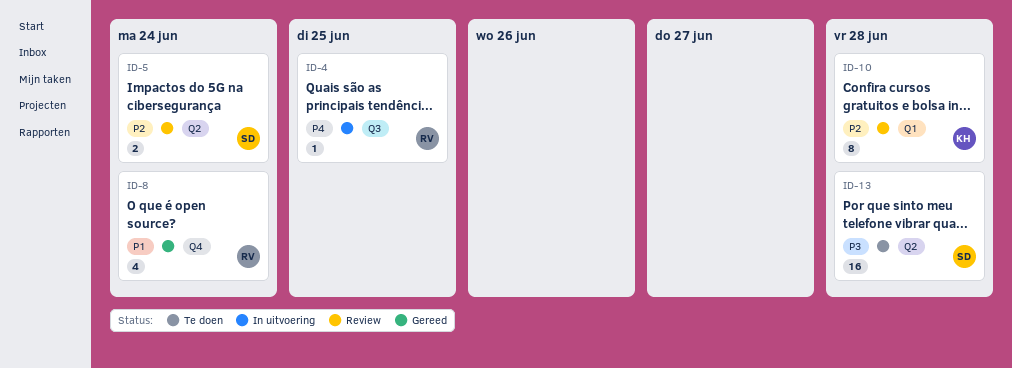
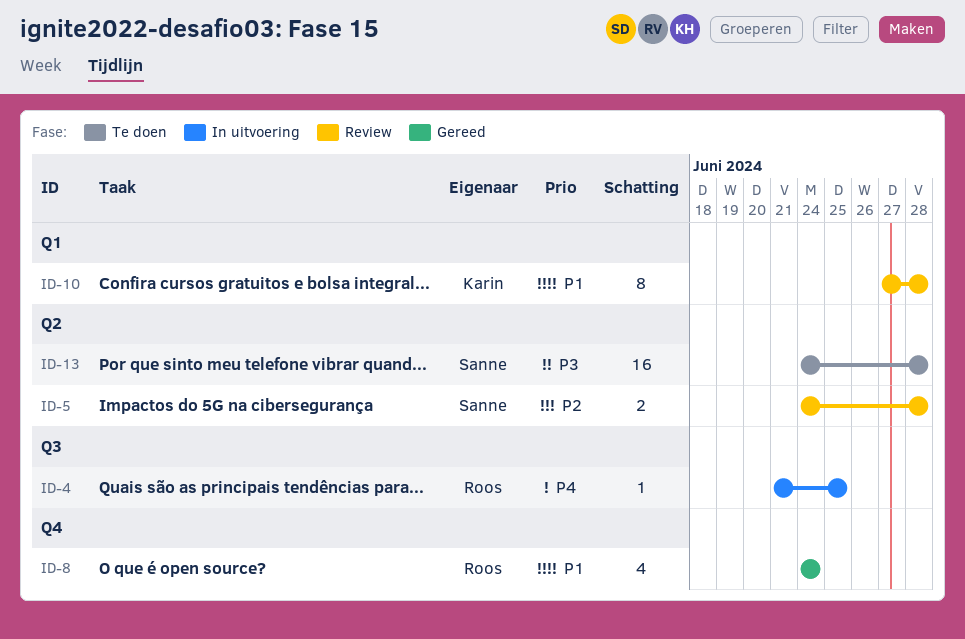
ID-5, due: Jun 24 -> Jun 28
ID-10, priority: P2 -> P1

